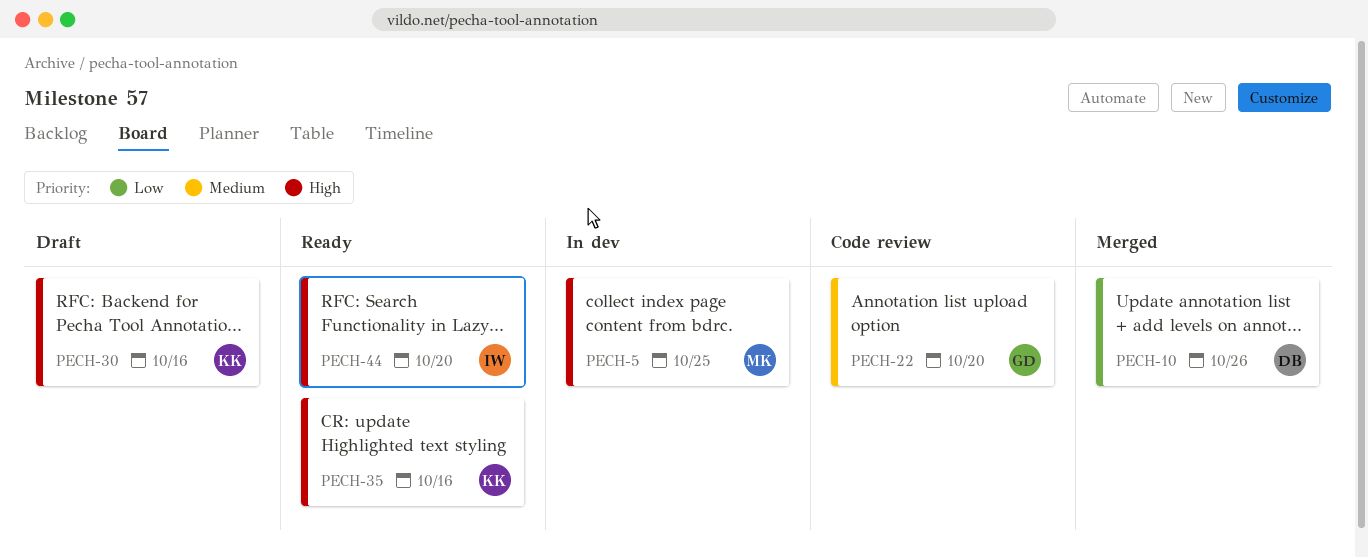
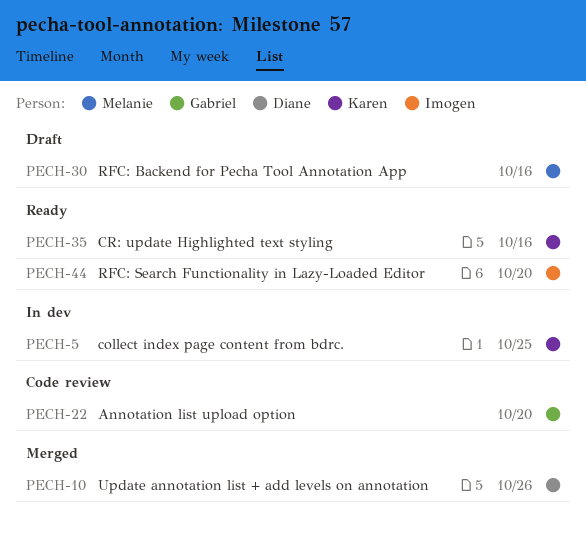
PECH-5, owner: Melanie -> Karen
PECH-30, owner: Karen -> Melanie

